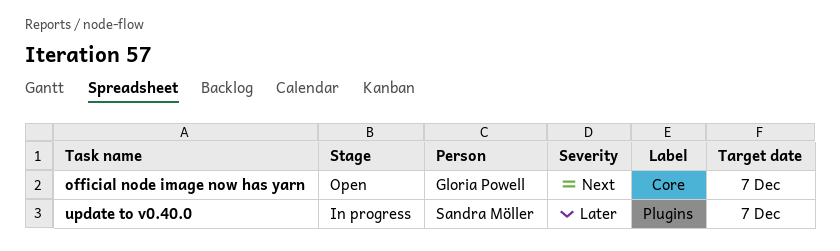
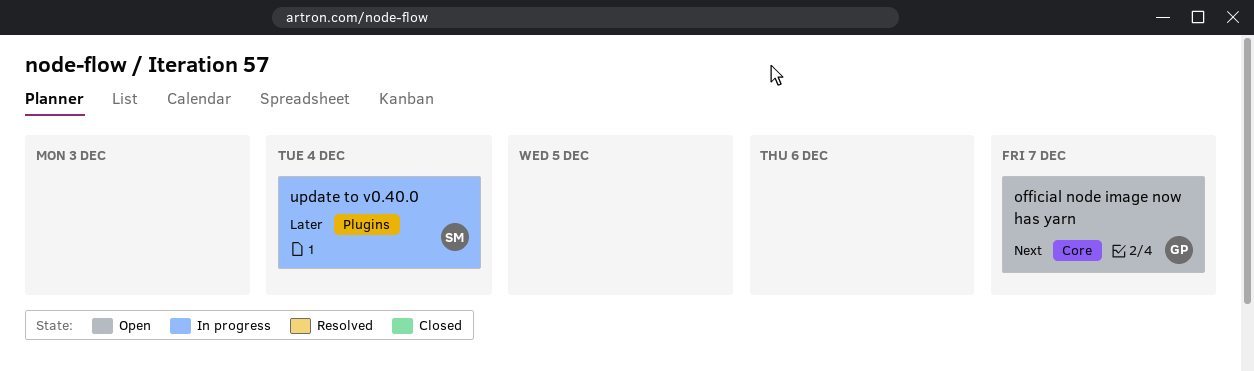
update to v0.40.0, due: Dec 7 -> Dec 4

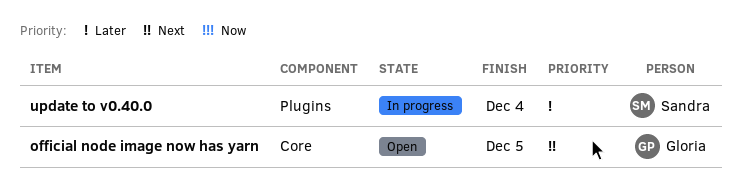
official node image now has yarn, due: Dec 7 -> Dec 5

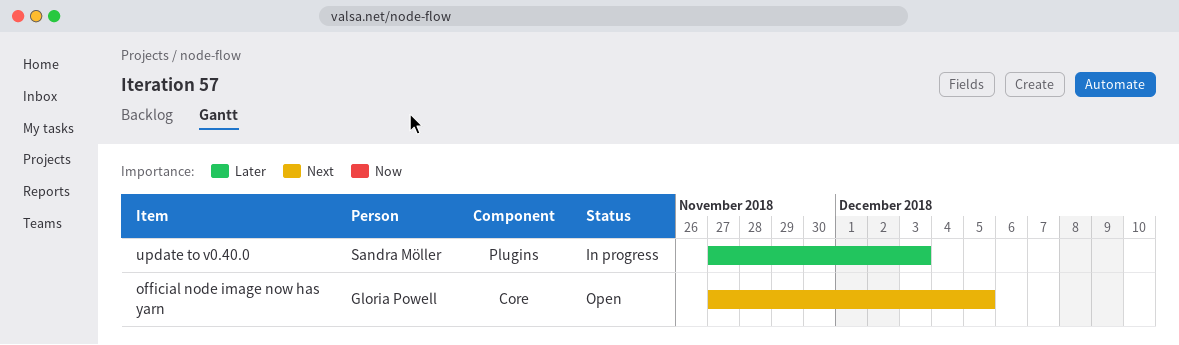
update to v0.40.0, due: Dec 4 -> Dec 3

